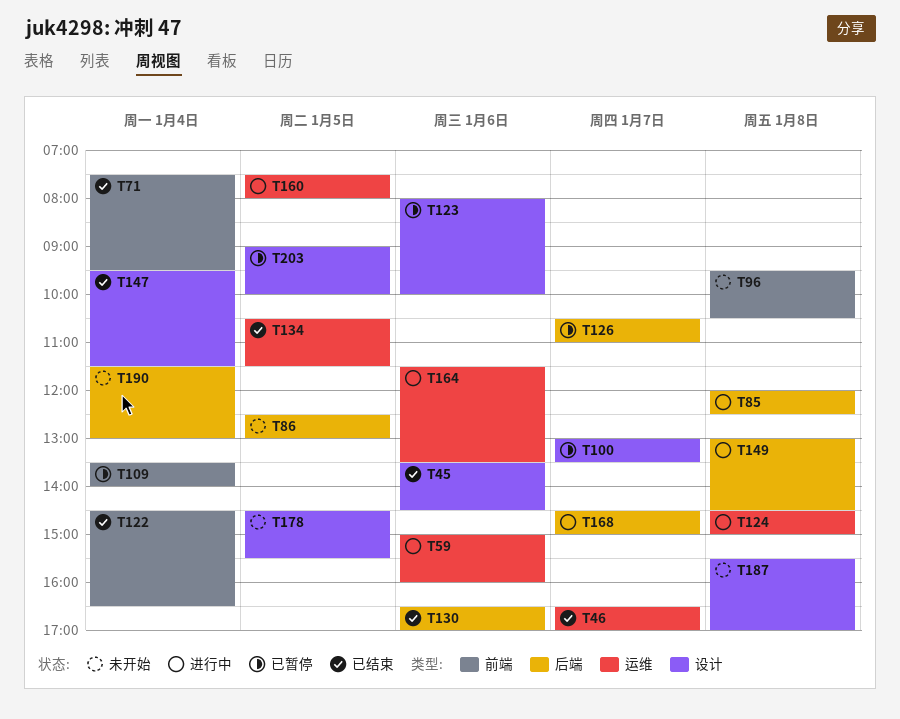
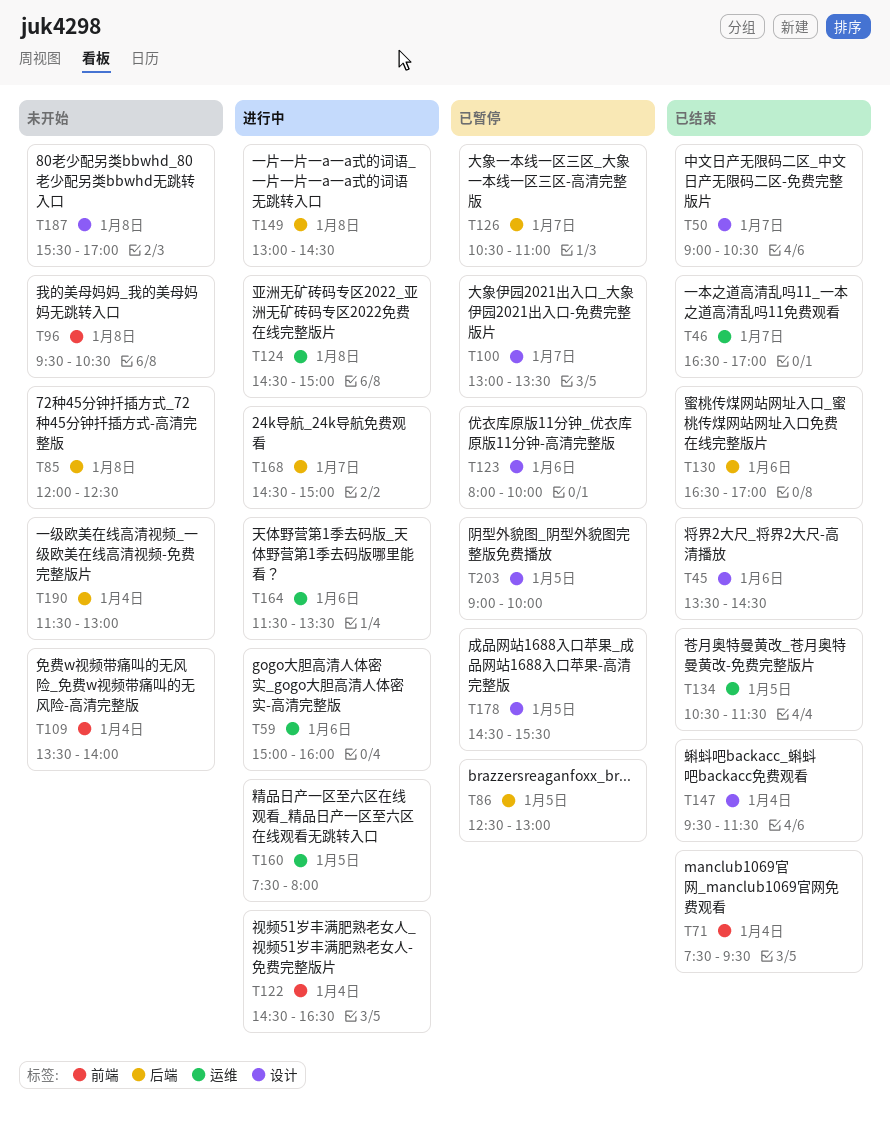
T50: none -> present
T85, status: 进行中 -> 未开始
T86, status: 未开始 -> 已暂停
T109, status: 已暂停 -> 未开始
T122, status: 已结束 -> 进行中
T178, status: 未开始 -> 已暂停

